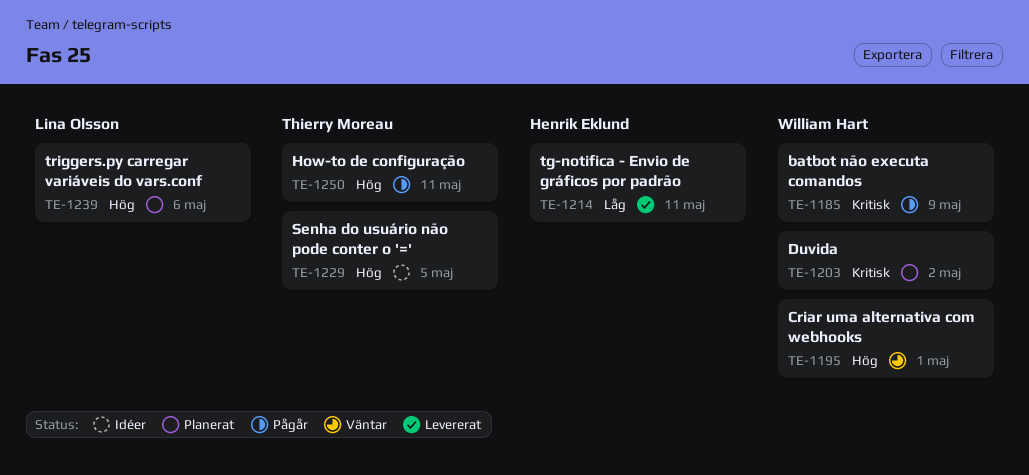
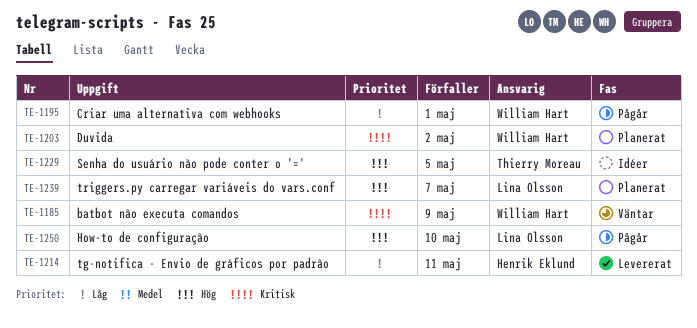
TE-1185, status: Pågår -> Väntar
TE-1195, status: Väntar -> Pågår
TE-1195, priority: Hög -> Låg
TE-1239, due: May 6 -> May 7
TE-1250, owner: Thierry Moreau -> Lina Olsson
TE-1250, due: May 11 -> May 10

